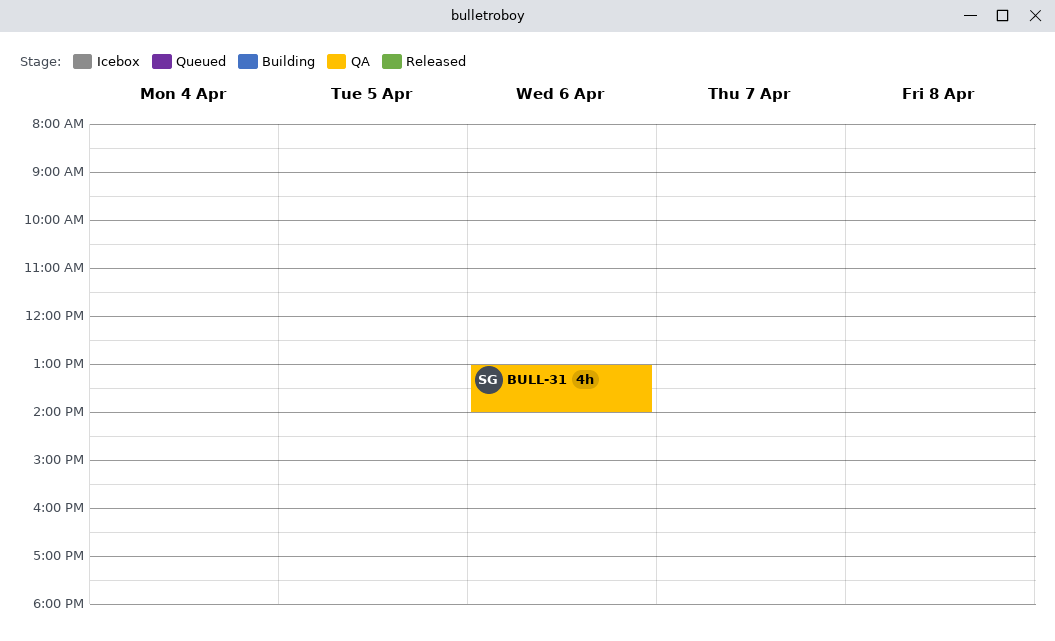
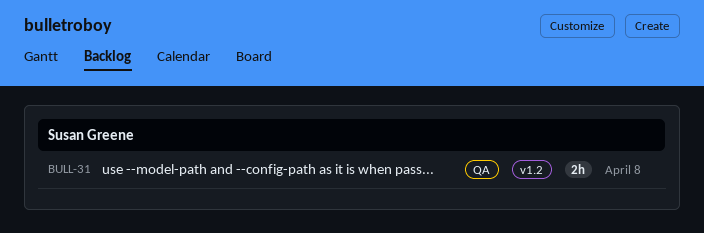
BULL-31, estimate: 4h -> 2h
BULL-31, day: Apr 6 -> Apr 8

